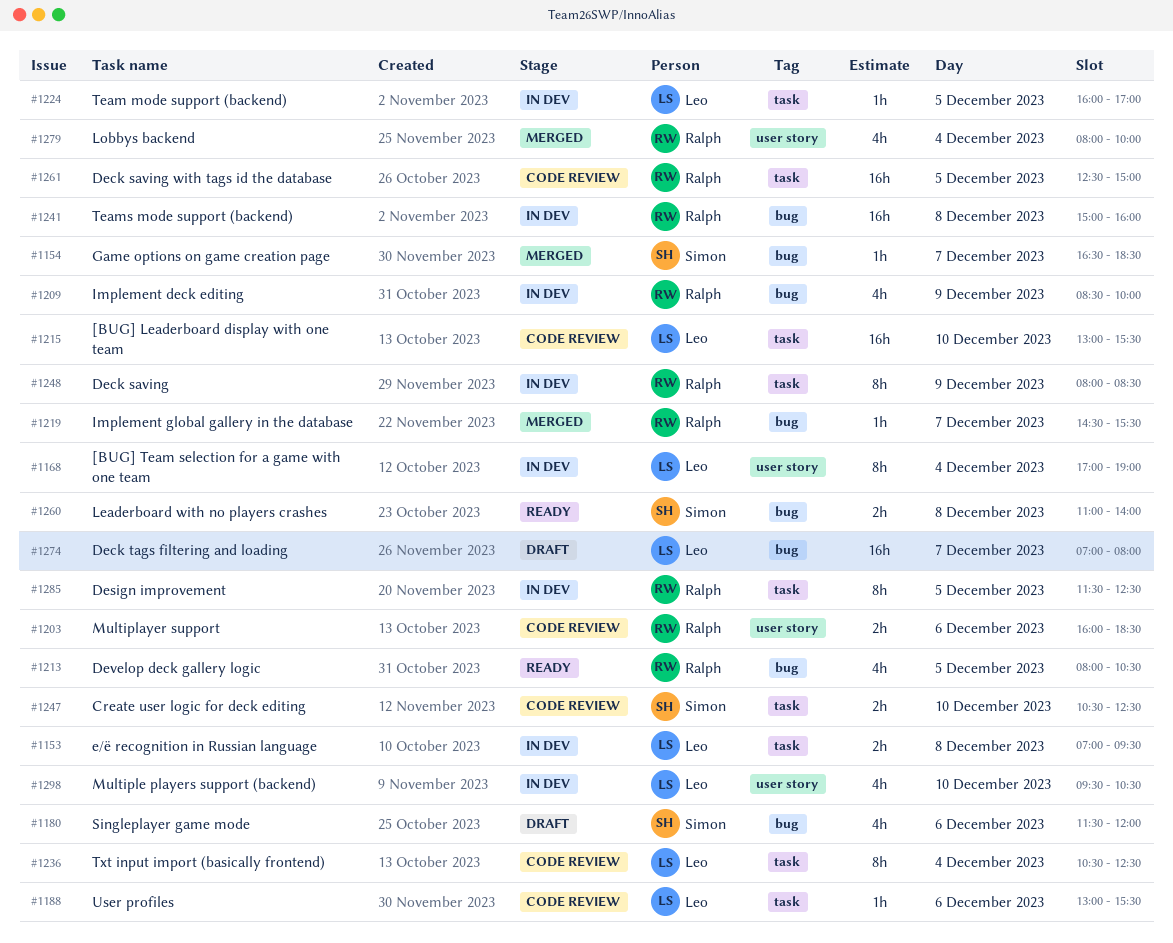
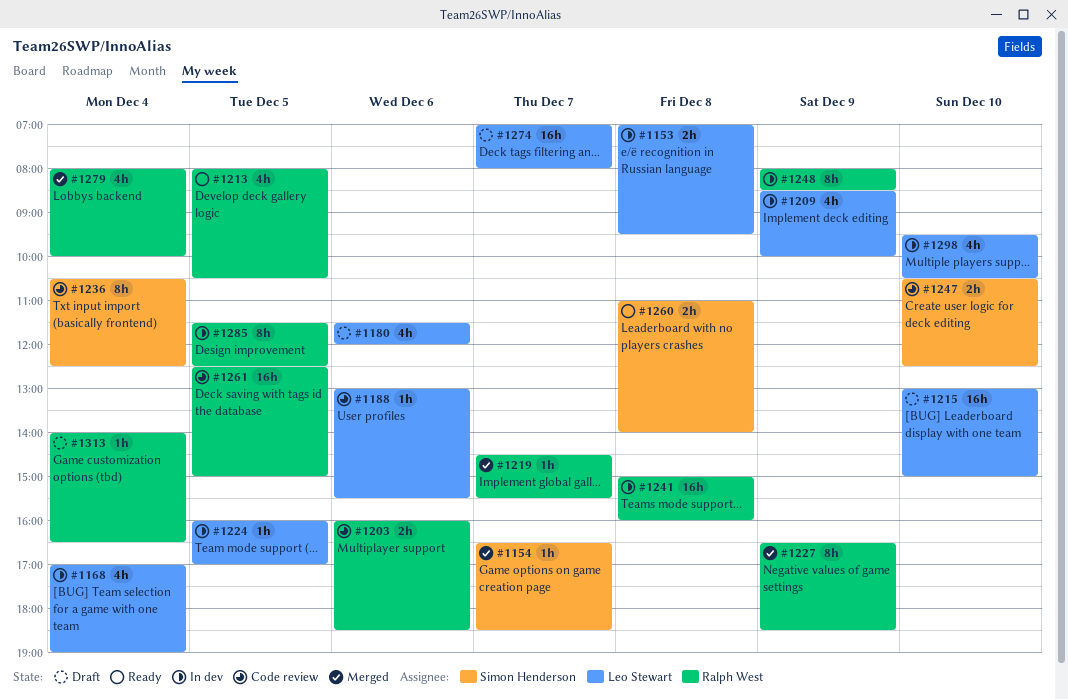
#1168, estimate: 8h -> 4h
#1180, owner: Simon Henderson -> Leo Stewart
#1209, owner: Ralph West -> Leo Stewart
#1215, status: Code review -> Draft
#1215, ends: 15:30 -> 15:00
#1227: none -> present
#1236, owner: Leo Stewart -> Simon Henderson
#1313: none -> present

